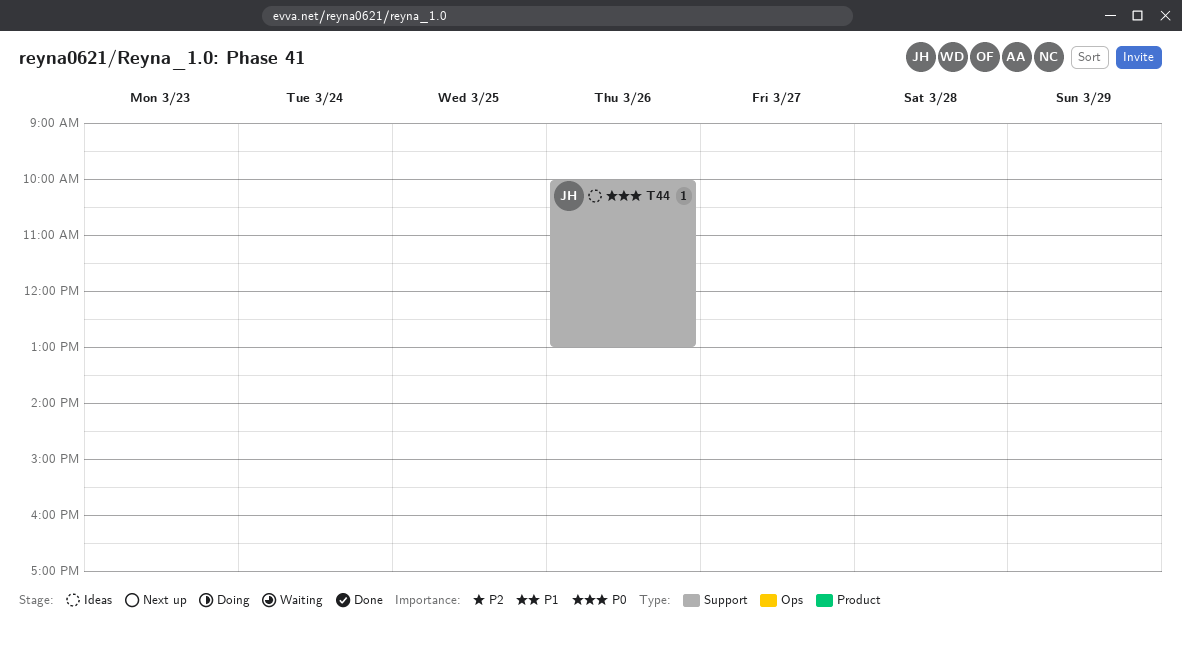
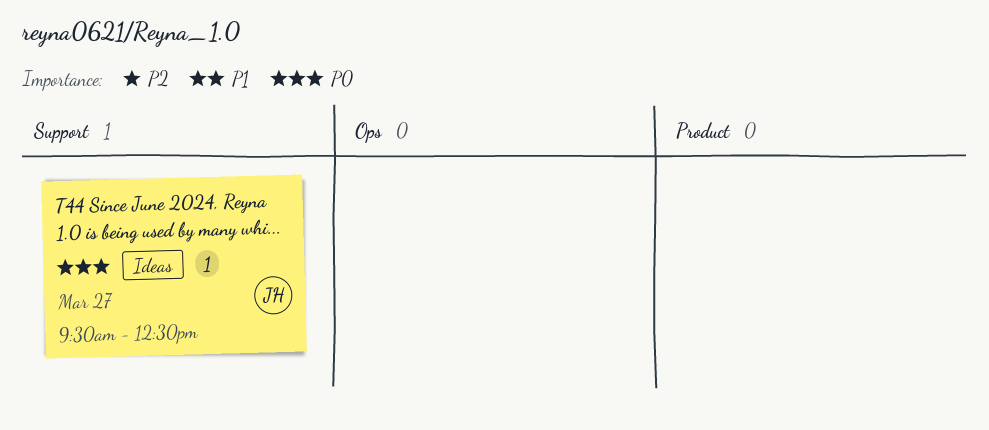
T44, day: Mar 26 -> Mar 27
T44, begins: 10:00 -> 09:30
T44, ends: 13:00 -> 12:30

